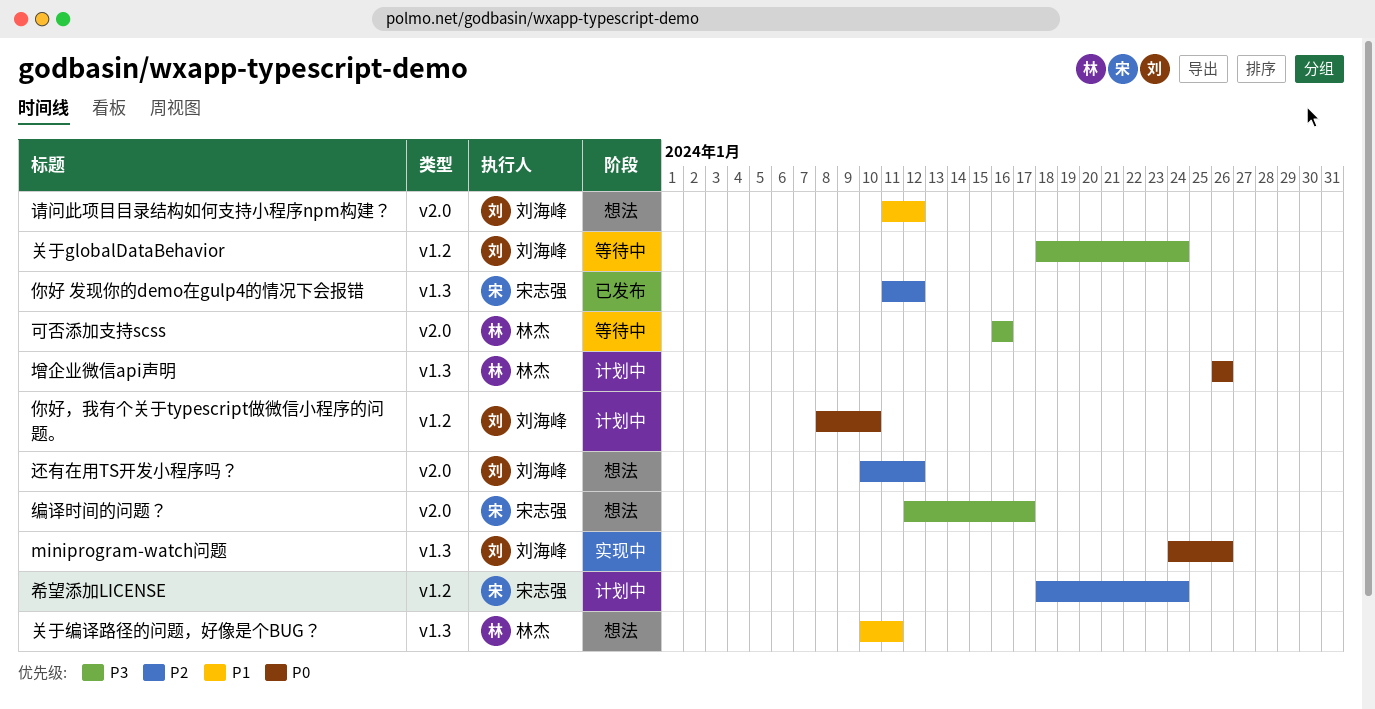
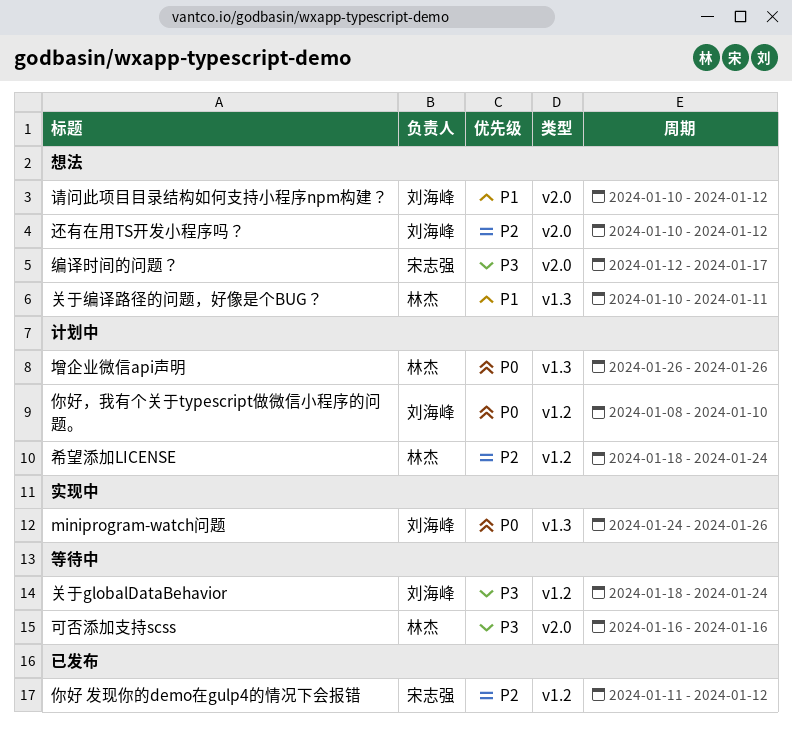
你好 发现你的demo在gulp4的情况下会报错, label: v1.3 -> v1.2
希望添加LICENSE, owner: 宋志强 -> 林杰
请问此项目目录结构如何支持小程序npm构建？, start: Jan 11 -> Jan 10

